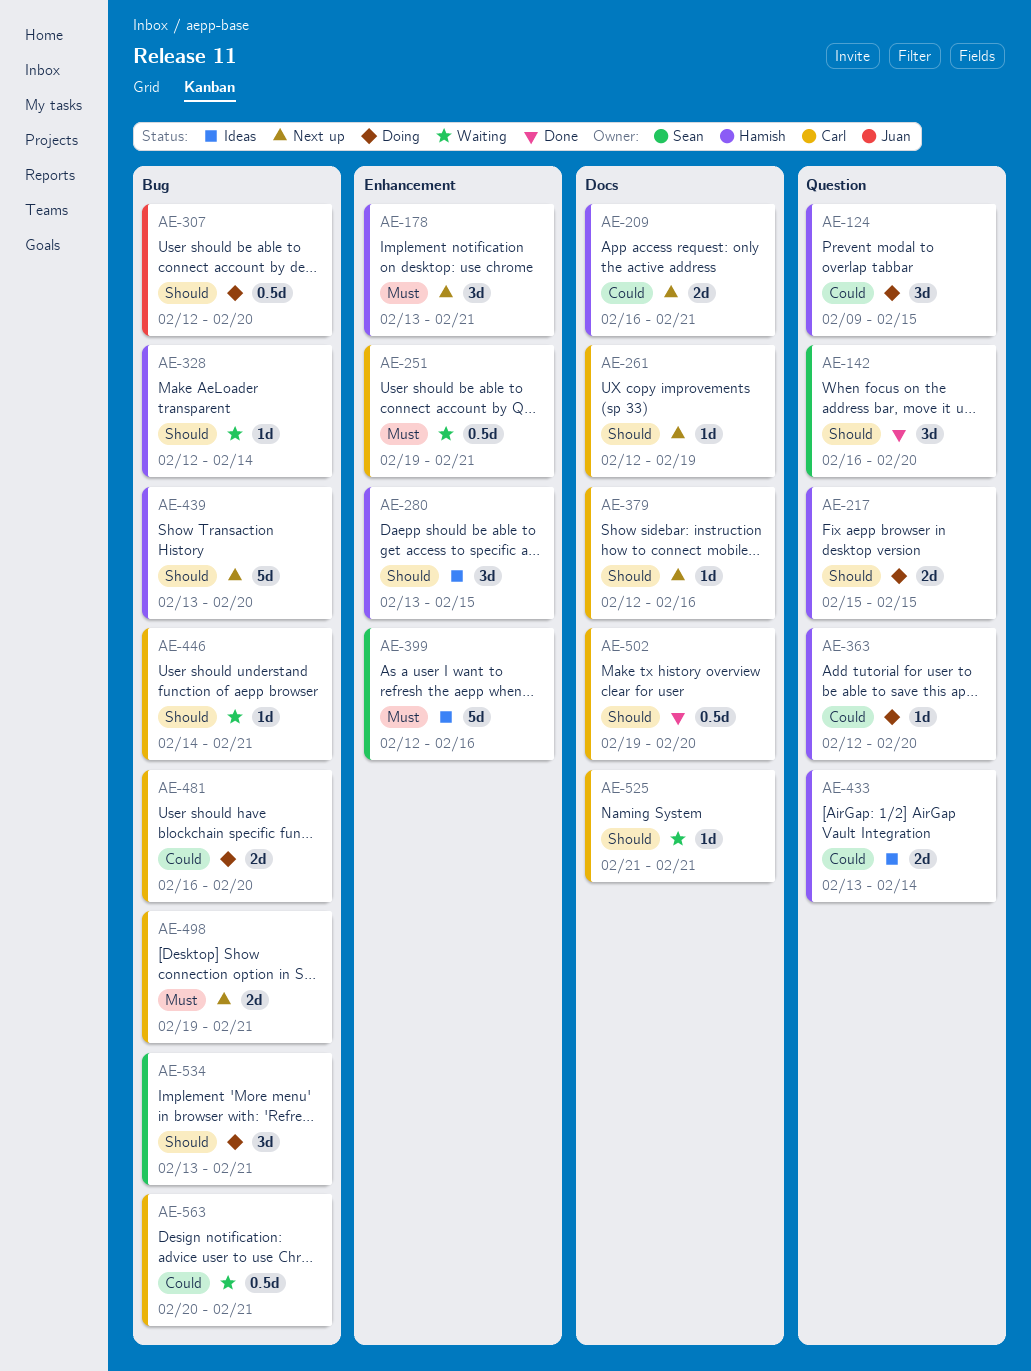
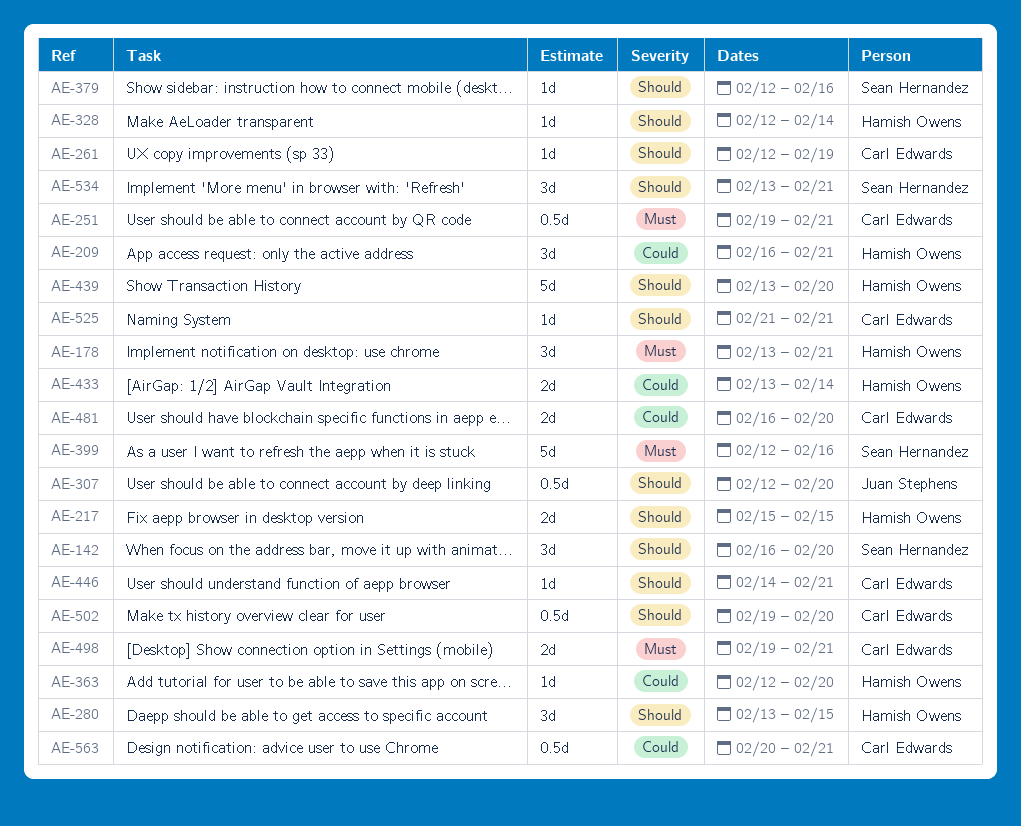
AE-124: present -> none
AE-209, estimate: 2d -> 3d
AE-379, owner: Carl Edwards -> Sean Hernandez

